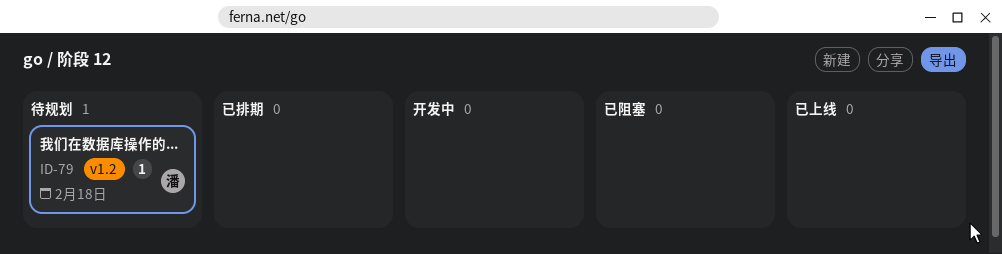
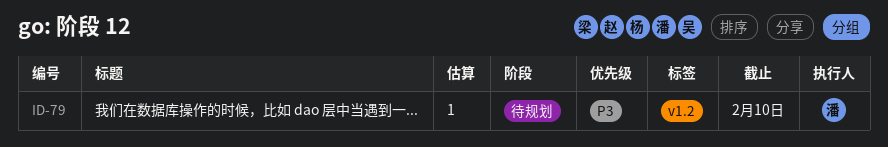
ID-79, due: Feb 18 -> Feb 10

